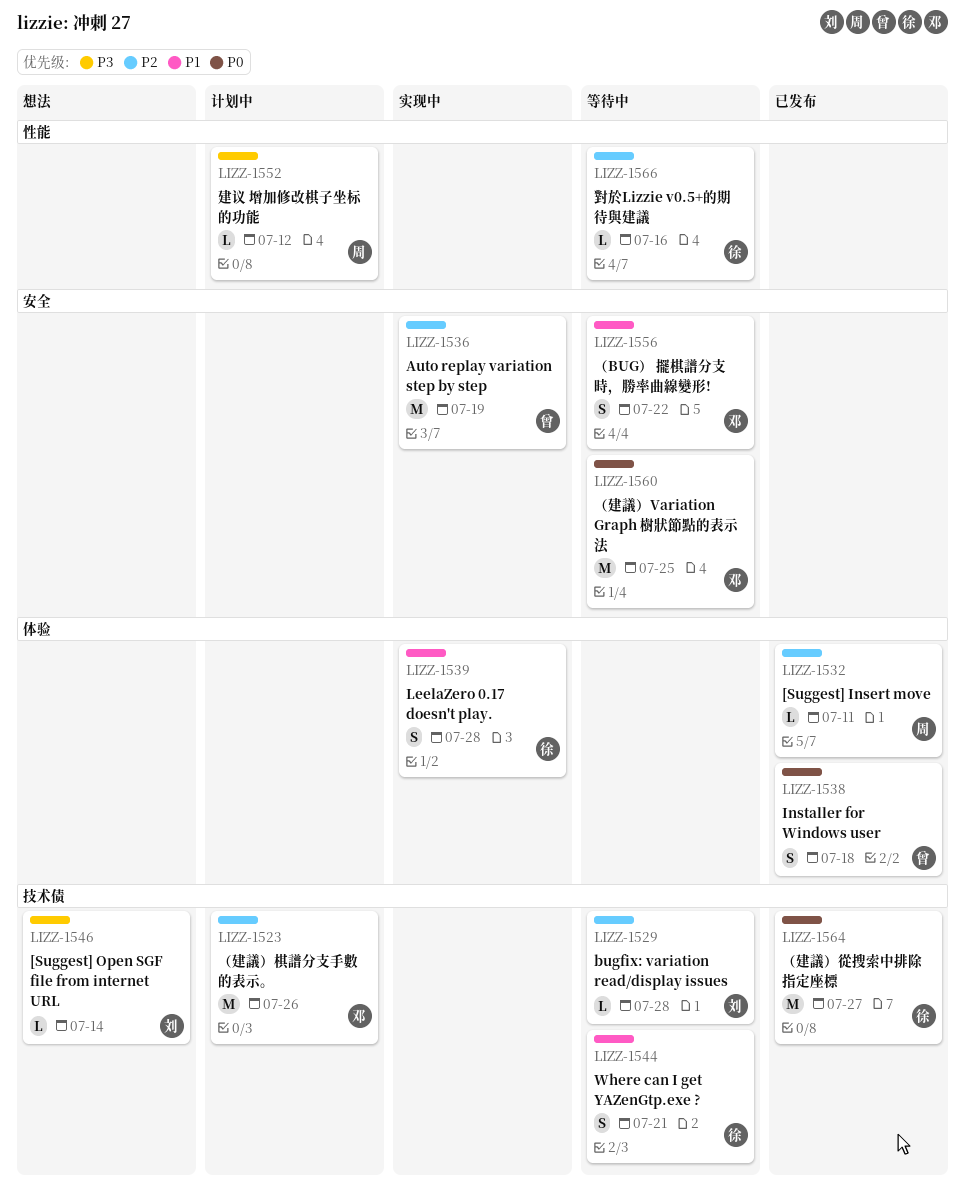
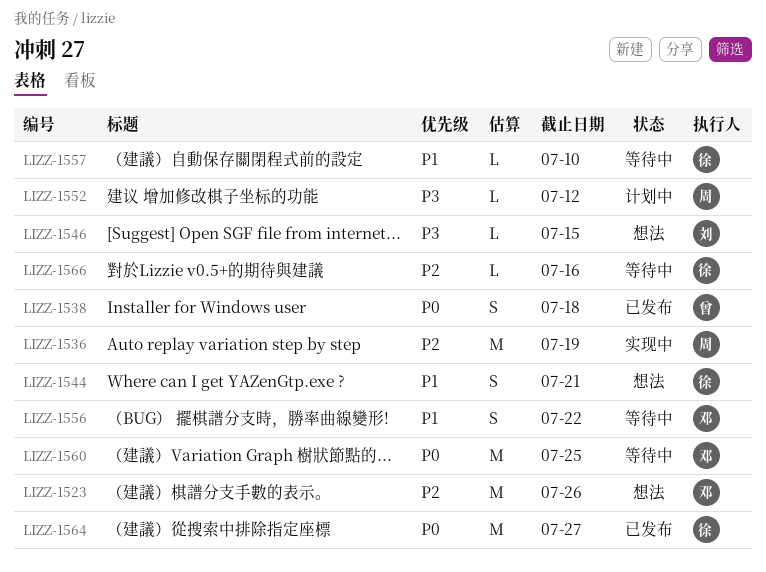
LIZZ-1523, status: 计划中 -> 想法
LIZZ-1529: present -> none
LIZZ-1532: present -> none
LIZZ-1536, owner: 曾 -> 周
LIZZ-1539: present -> none
LIZZ-1544, status: 等待中 -> 想法
LIZZ-1546, due: Jul 14 -> Jul 15
LIZZ-1557: none -> present

